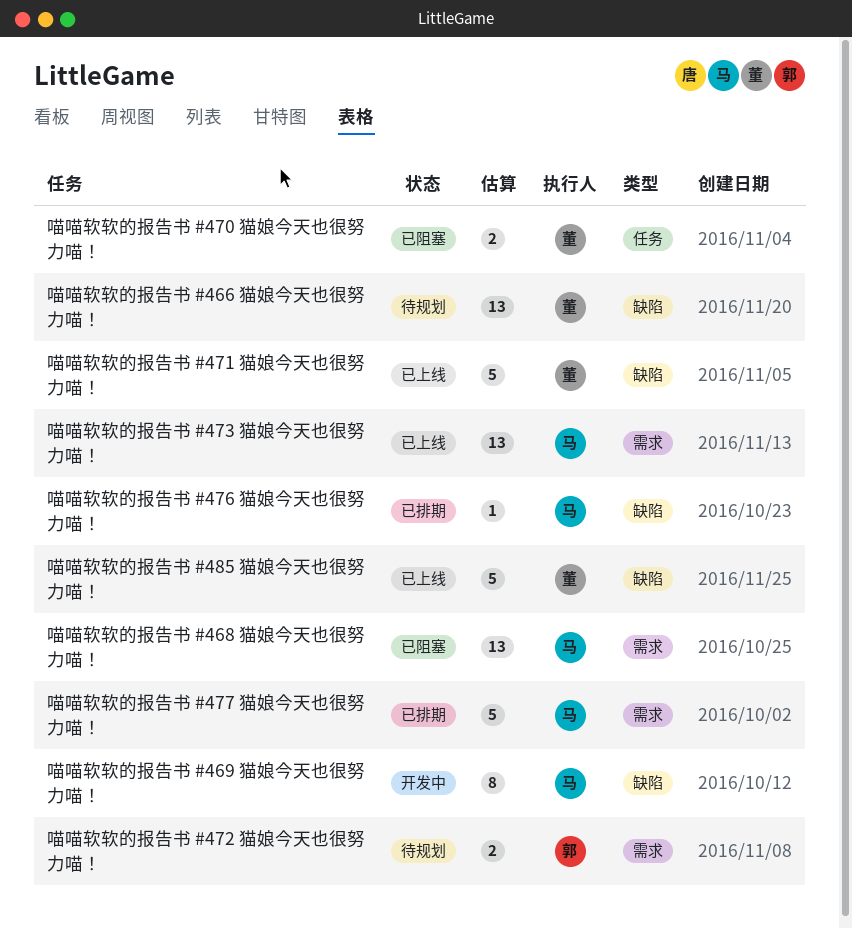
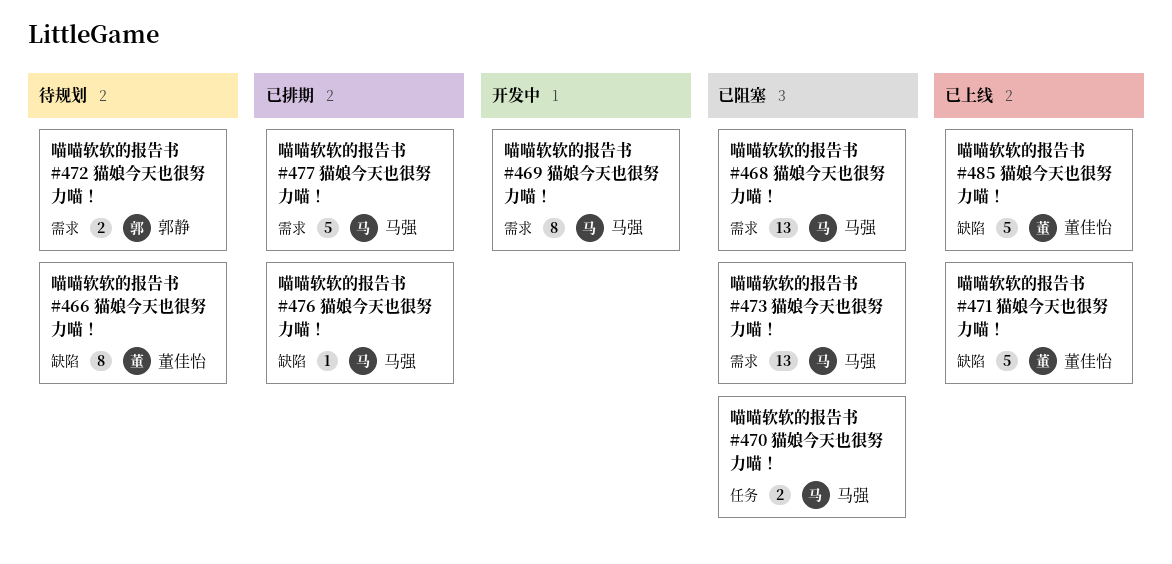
喵喵软软的报告书 #466 猫娘今天也很努力喵！, estimate: 13 -> 8
喵喵软软的报告书 #469 猫娘今天也很努力喵！, label: 缺陷 -> 需求
喵喵软软的报告书 #470 猫娘今天也很努力喵！, owner: 董佳怡 -> 马强
喵喵软软的报告书 #473 猫娘今天也很努力喵！, status: 已上线 -> 已阻塞

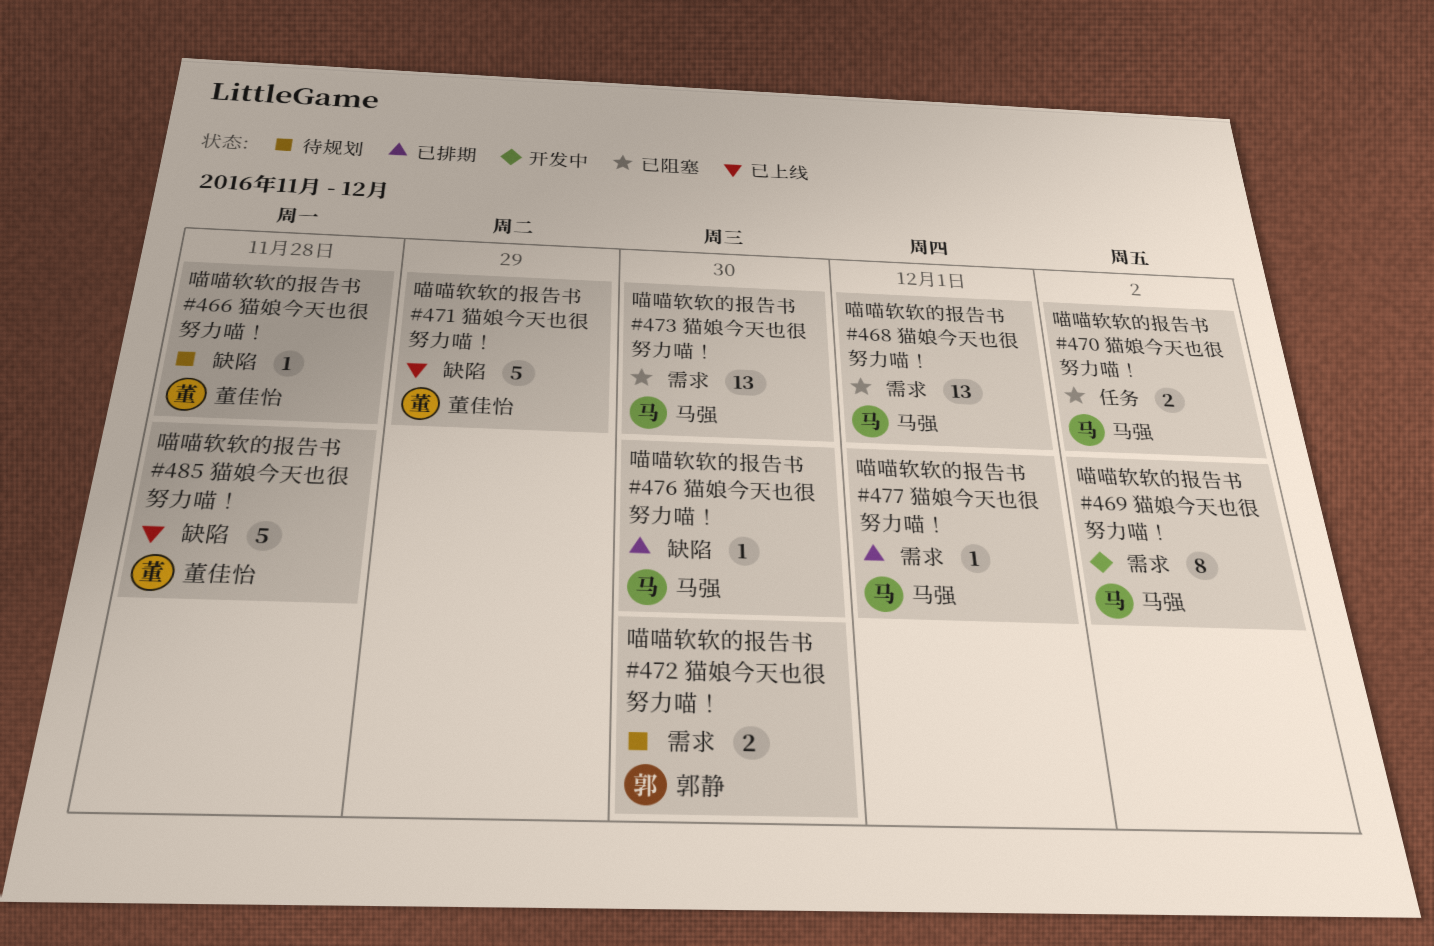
喵喵软软的报告书 #466 猫娘今天也很努力喵！, estimate: 8 -> 1
喵喵软软的报告书 #477 猫娘今天也很努力喵！, estimate: 5 -> 1

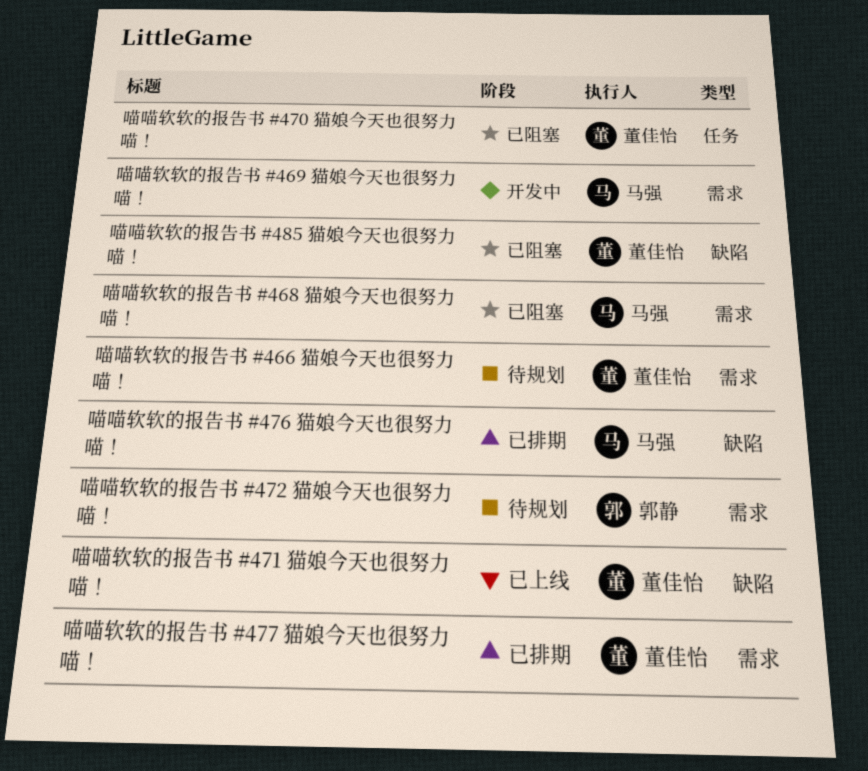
喵喵软软的报告书 #466 猫娘今天也很努力喵！, label: 缺陷 -> 需求
喵喵软软的报告书 #470 猫娘今天也很努力喵！, owner: 马强 -> 董佳怡
喵喵软软的报告书 #473 猫娘今天也很努力喵！: present -> none
喵喵软软的报告书 #477 猫娘今天也很努力喵！, owner: 马强 -> 董佳怡
喵喵软软的报告书 #485 猫娘今天也很努力喵！, status: 已上线 -> 已阻塞

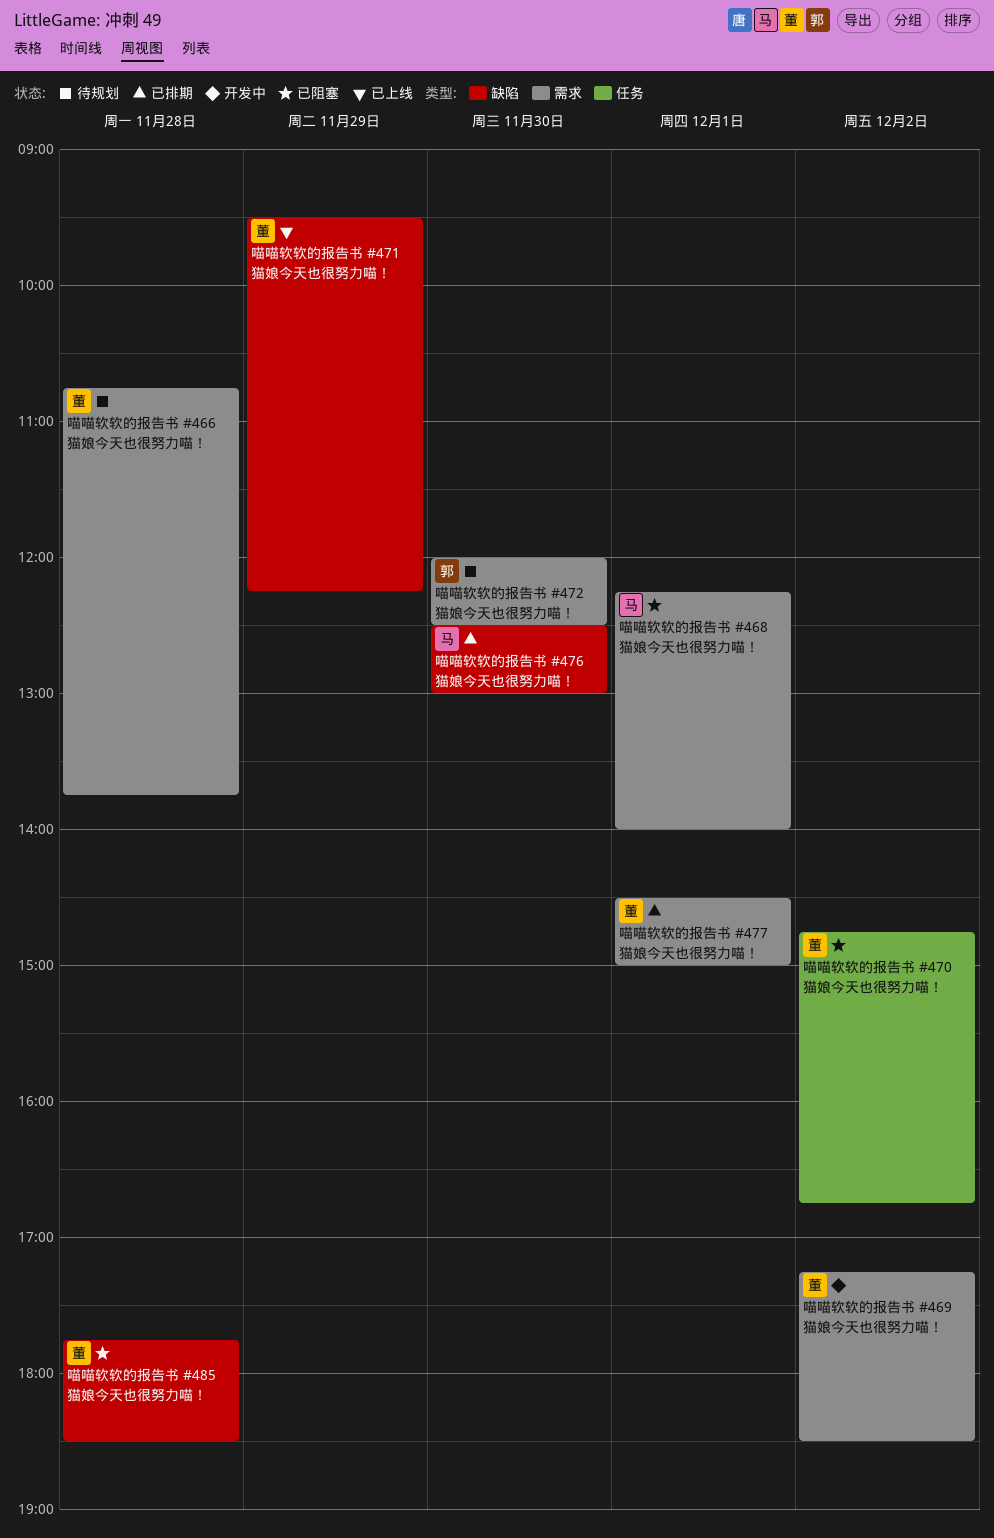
喵喵软软的报告书 #469 猫娘今天也很努力喵！, owner: 马强 -> 董佳怡

